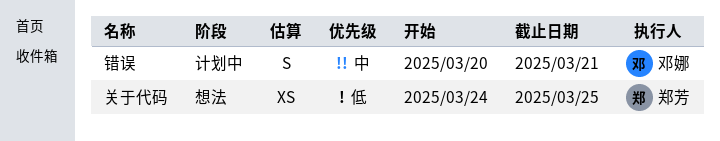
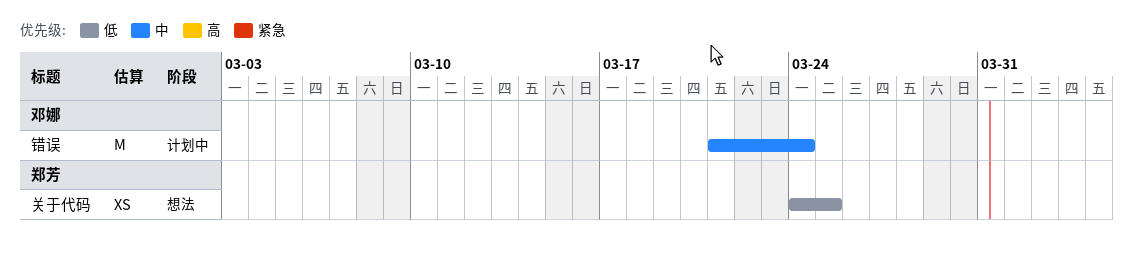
错误, estimate: S -> M
错误, start: Mar 20 -> Mar 21
错误, due: Mar 21 -> Mar 24

